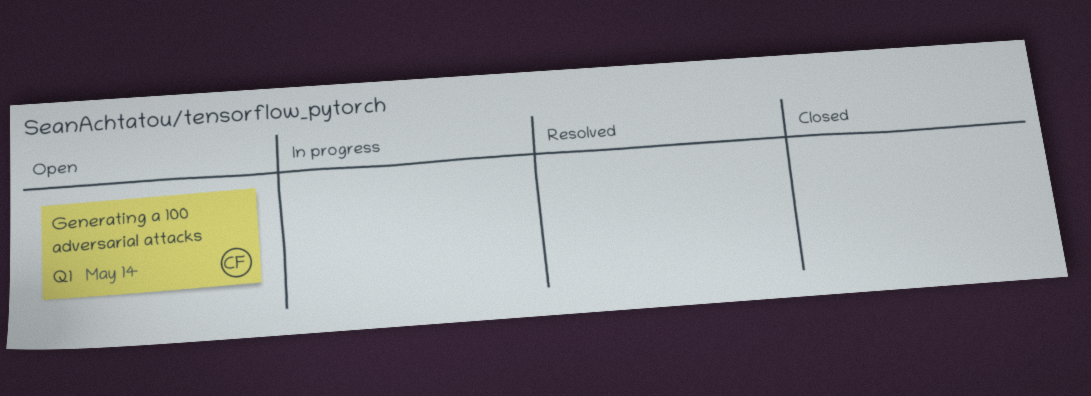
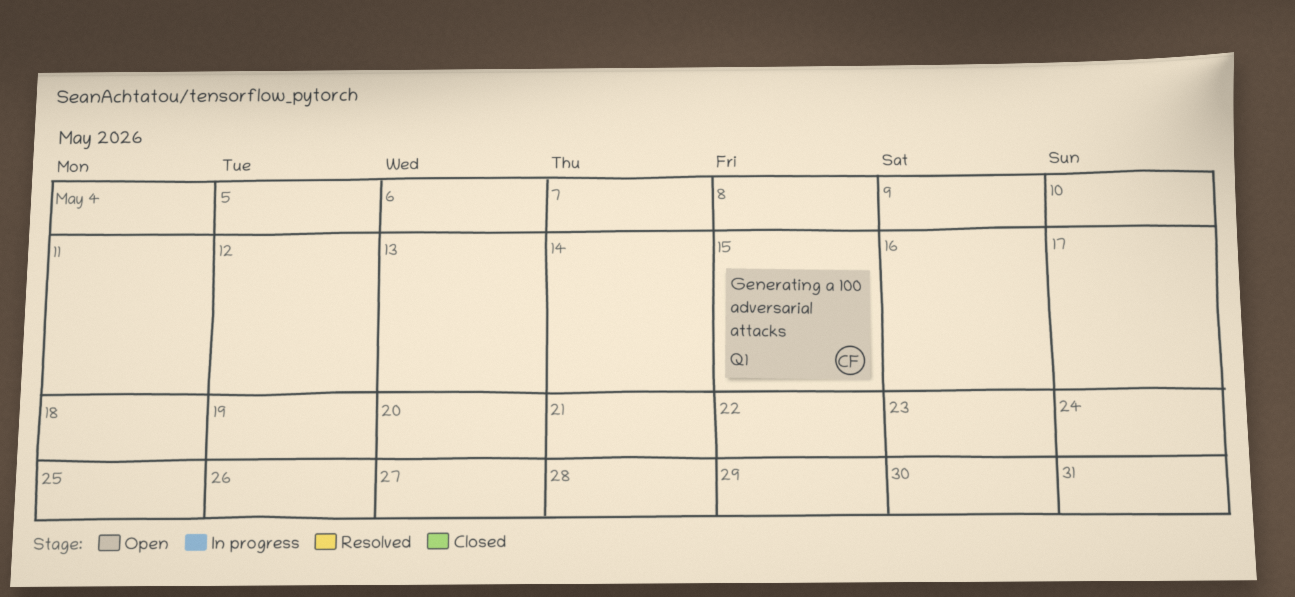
Generating a 100 adversarial attacks, due: May 14 -> May 15

